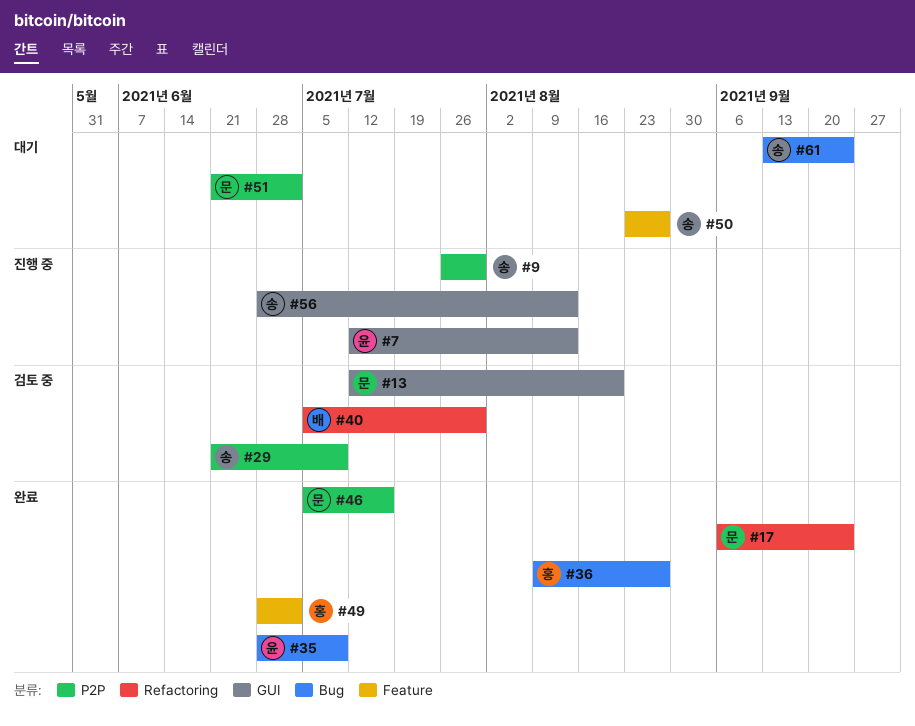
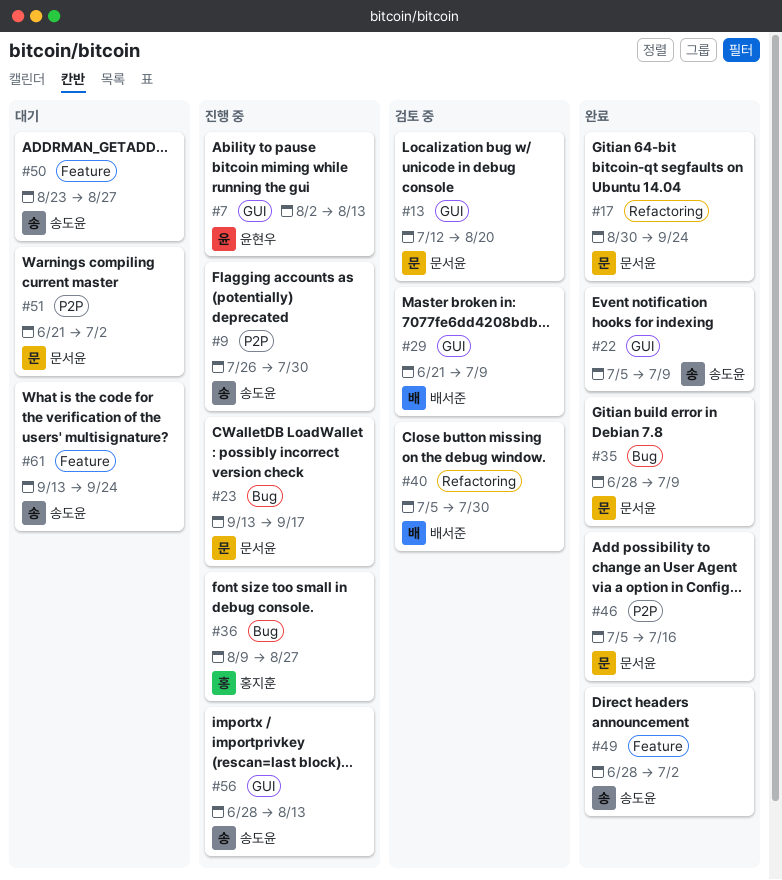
#7, start: Jul 12 -> Aug 2
#17, start: Sep 6 -> Aug 30
#22: none -> present
#23: none -> present
#29, owner: 송도윤 -> 배서준
#29, label: P2P -> GUI
#35, owner: 윤현우 -> 문서윤
#36, status: 완료 -> 진행 중
#49, owner: 홍지훈 -> 송도윤
#61, label: Bug -> Feature

